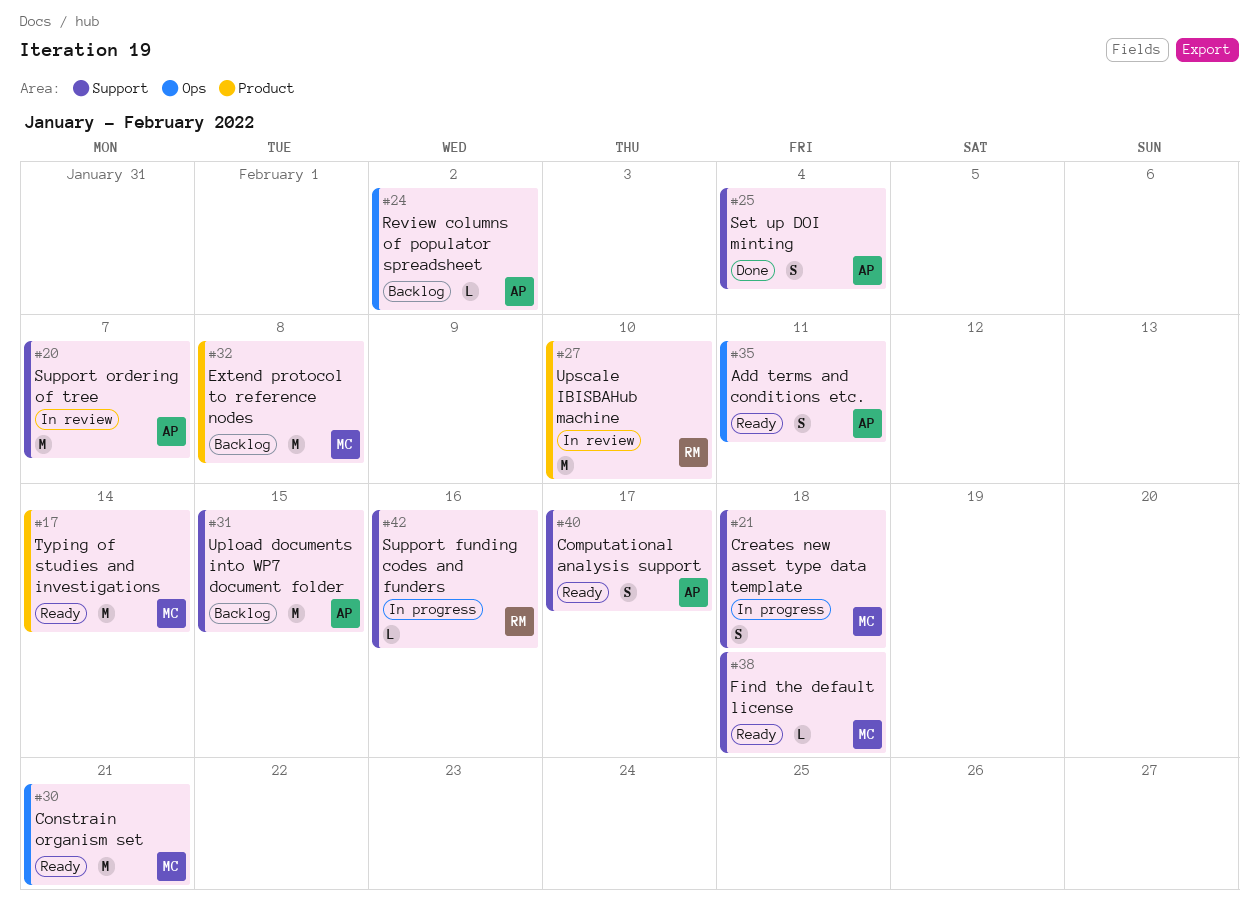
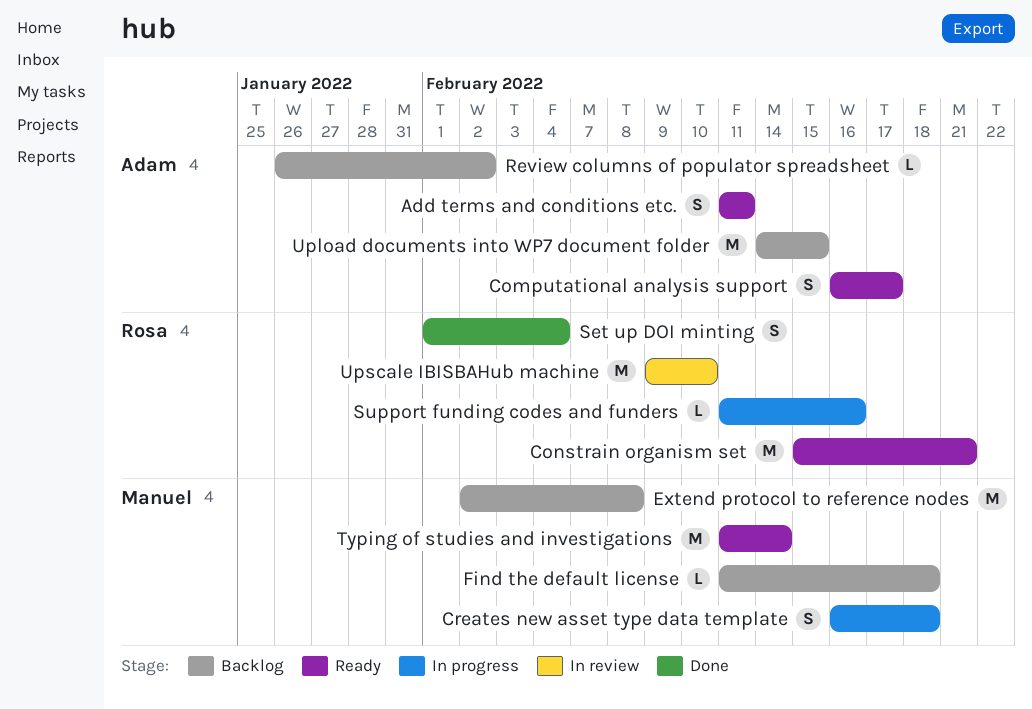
Constrain organism set, owner: Manuel -> Rosa
Find the default license, status: Ready -> Backlog
Set up DOI minting, owner: Adam -> Rosa
Support ordering of tree: present -> none

